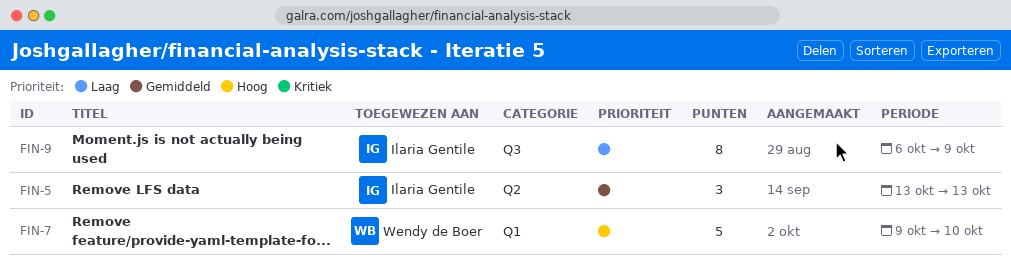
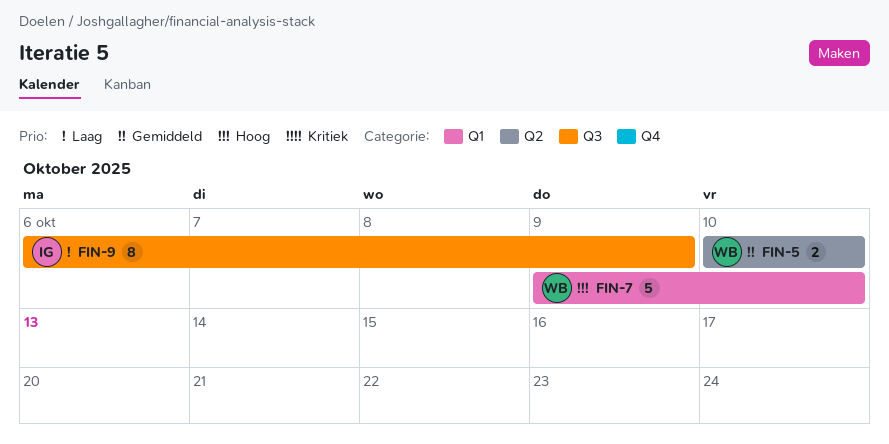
FIN-5, owner: Ilaria Gentile -> Wendy de Boer
FIN-5, estimate: 3 -> 2
FIN-5, start: Oct 13 -> Oct 10
FIN-5, due: Oct 13 -> Oct 10

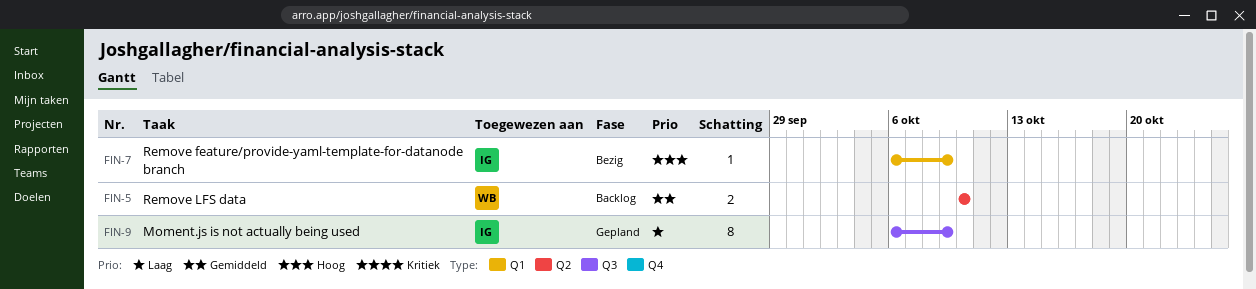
FIN-7, owner: WB -> IG
FIN-7, estimate: 5 -> 1
FIN-7, start: Oct 9 -> Oct 6
FIN-7, due: Oct 10 -> Oct 9

